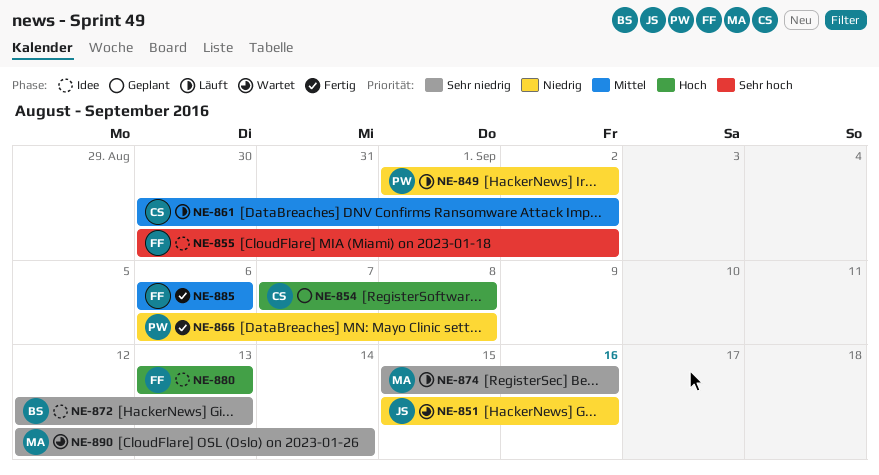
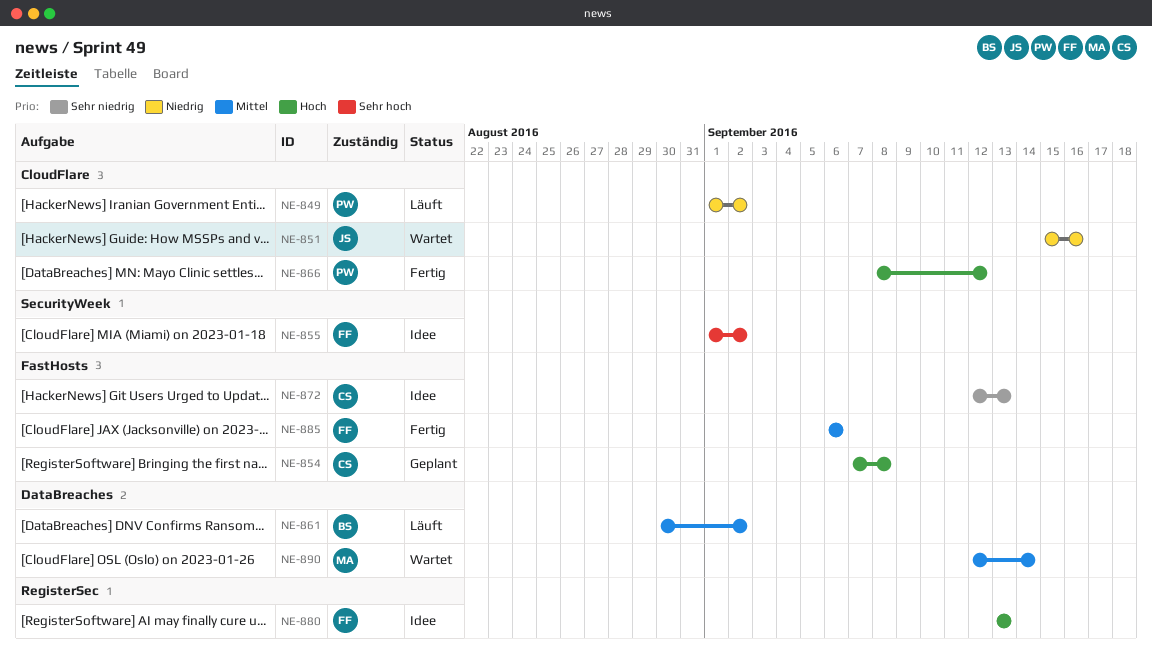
NE-855, start: Aug 30 -> Sep 1
NE-861, owner: CS -> BS
NE-866, priority: Niedrig -> Hoch
NE-866, start: Sep 6 -> Sep 8
NE-866, due: Sep 8 -> Sep 12
NE-872, owner: BS -> CS
NE-874: present -> none
NE-890, priority: Sehr niedrig -> Mittel

